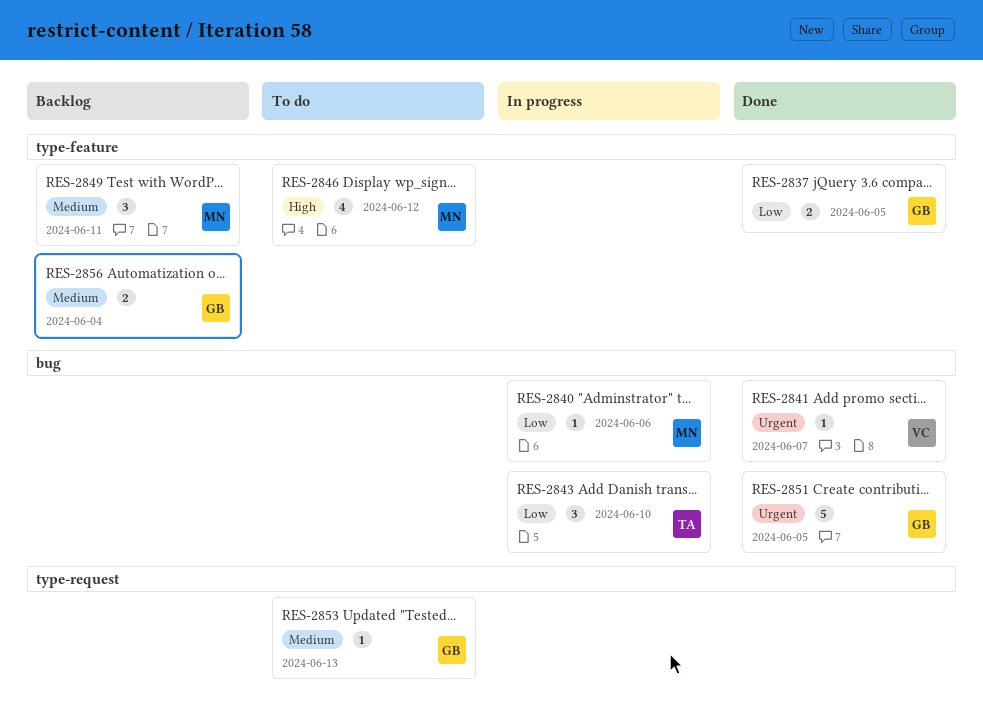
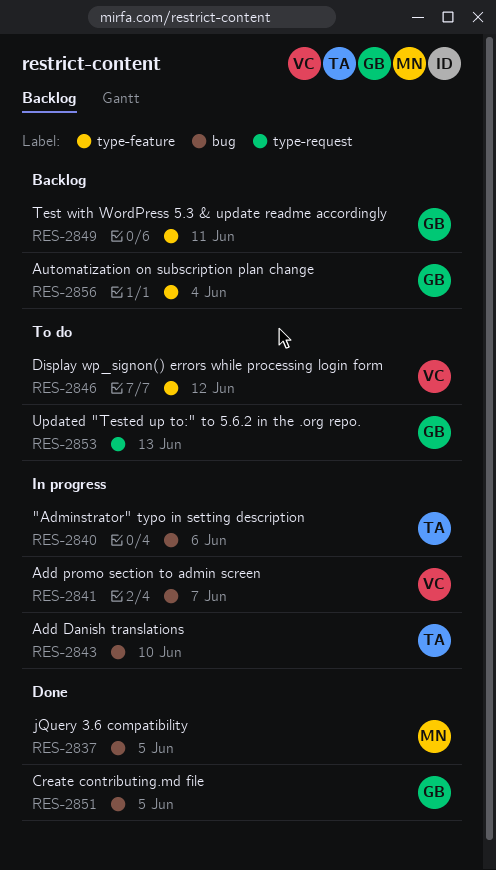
RES-2837, owner: GB -> MN
RES-2837, label: type-feature -> bug
RES-2840, owner: MN -> TA
RES-2841, status: Done -> In progress
RES-2846, owner: MN -> VC
RES-2849, owner: MN -> GB

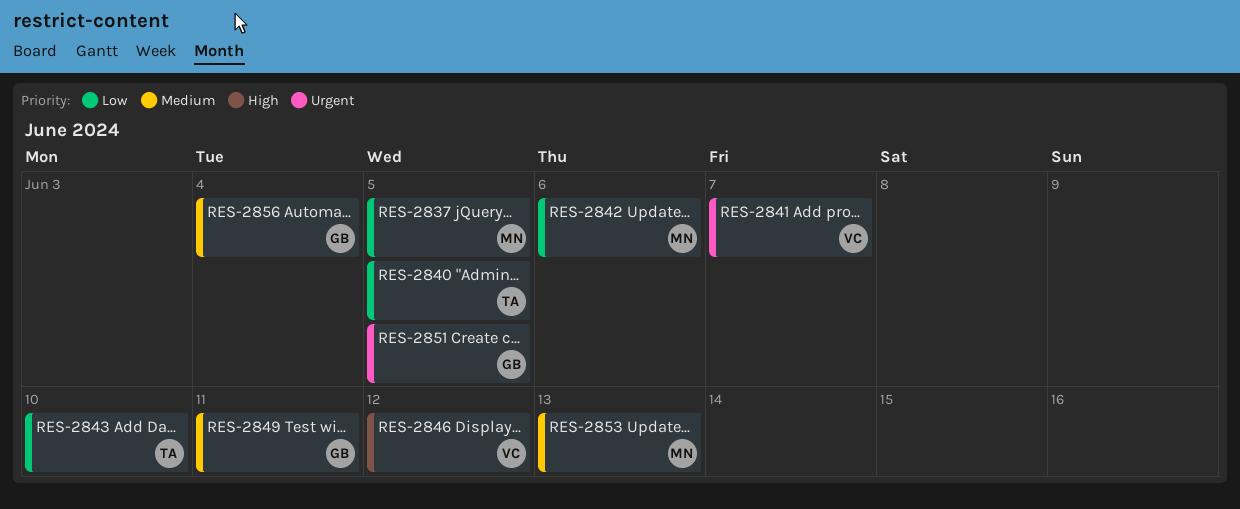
RES-2840, due: Jun 6 -> Jun 5
RES-2842: none -> present
RES-2853, owner: GB -> MN

